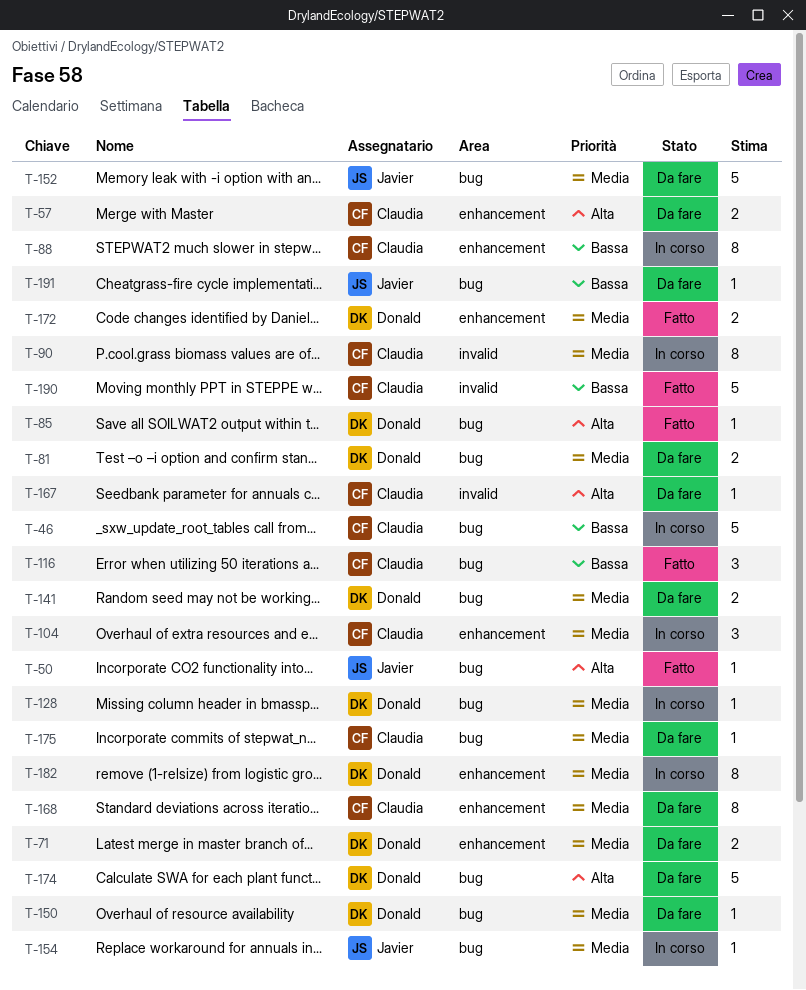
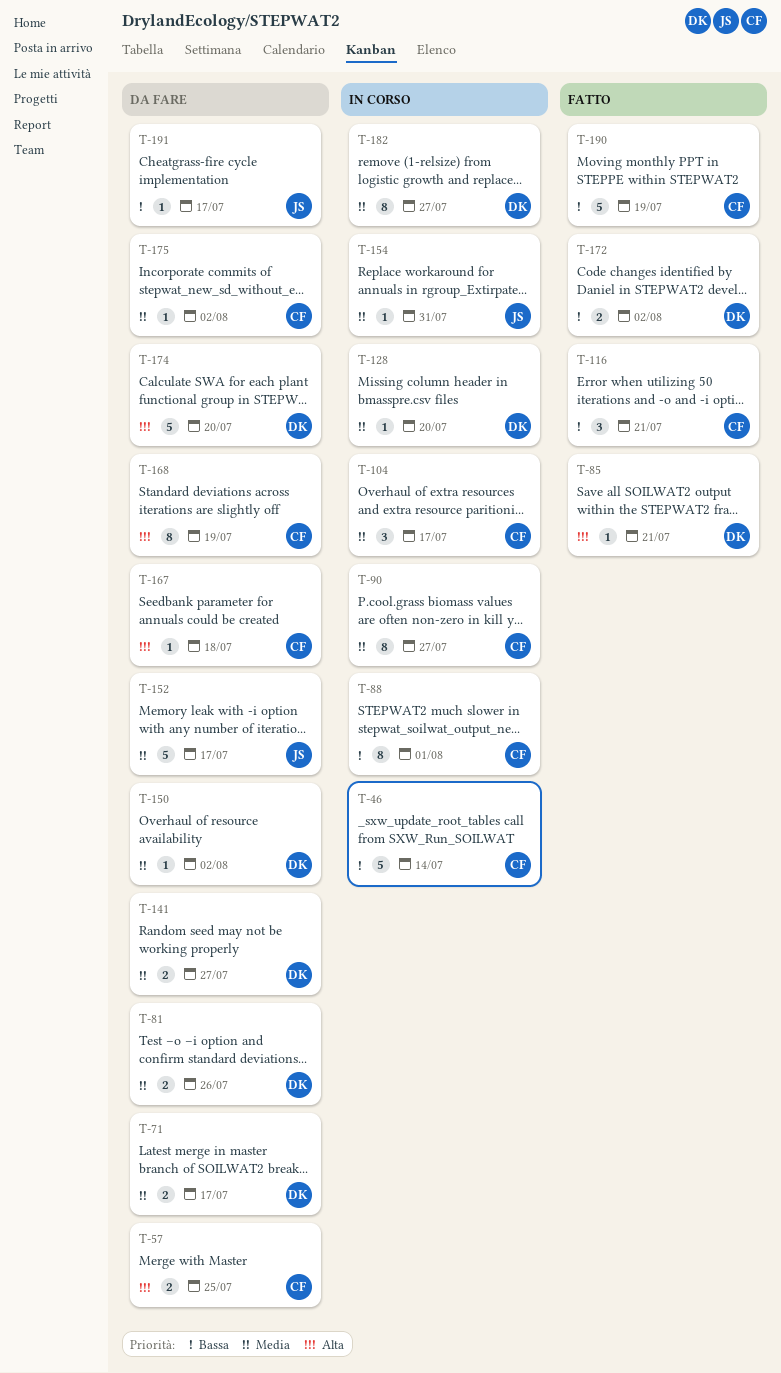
T-50: present -> none
T-168, priority: Media -> Alta
T-172, priority: Media -> Bassa

